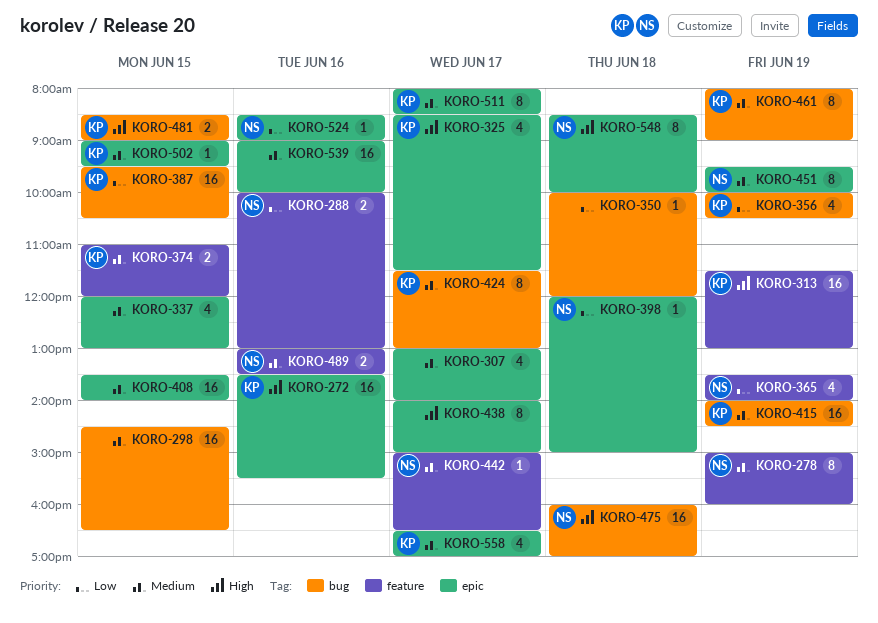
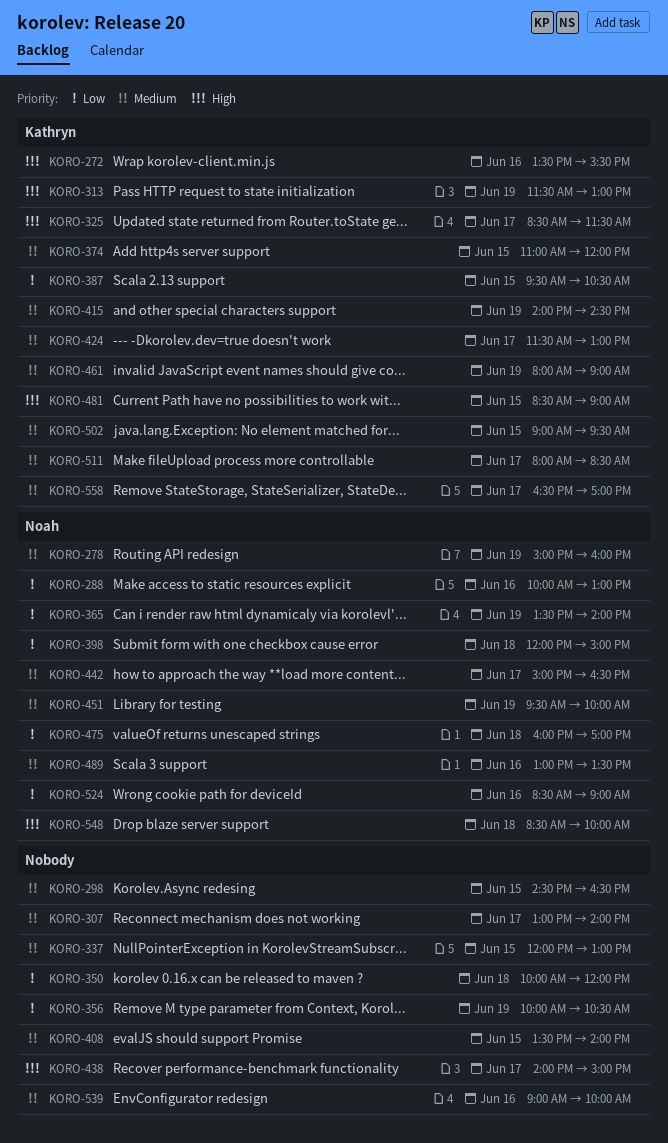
KORO-356, owner: Kathryn -> none
KORO-475, priority: High -> Low

